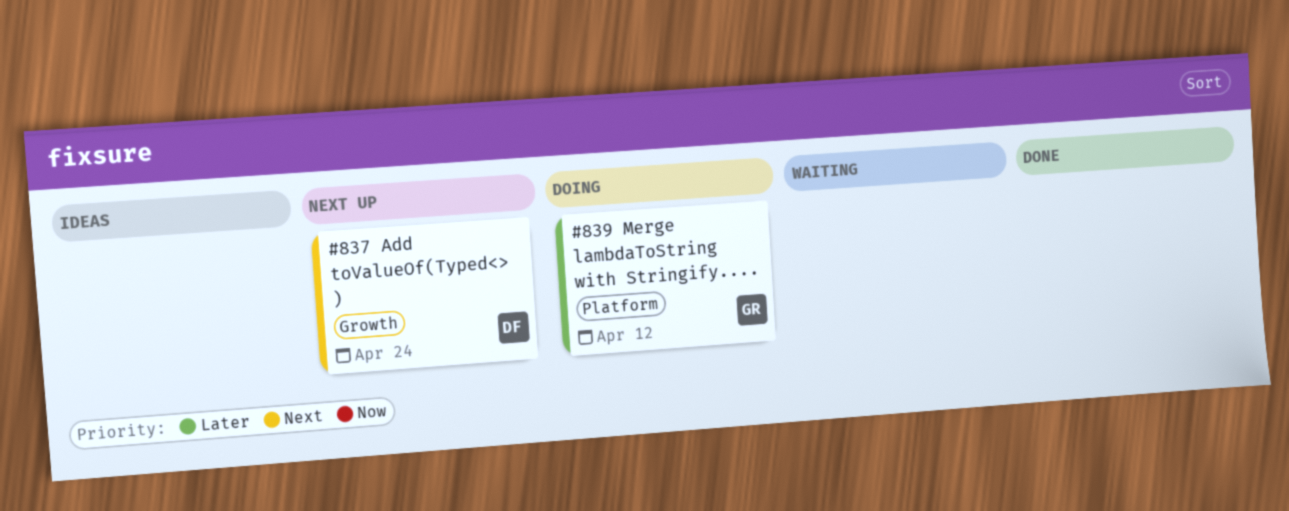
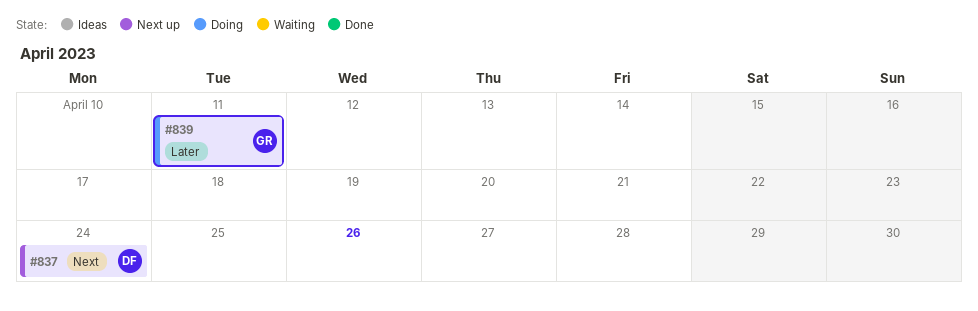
#839, due: Apr 12 -> Apr 11

